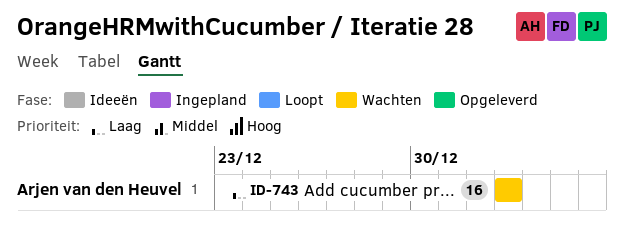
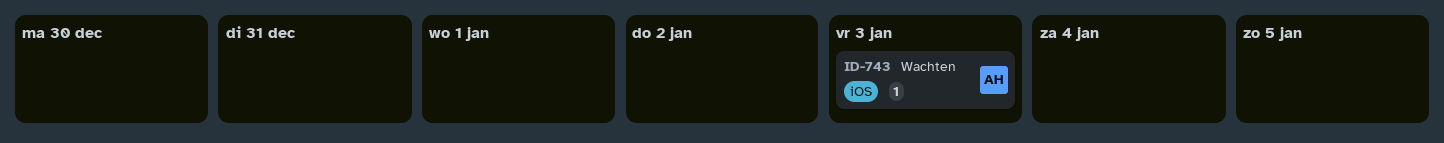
ID-743, estimate: 16 -> 1
ID-743, due: Jan 2 -> Jan 3

